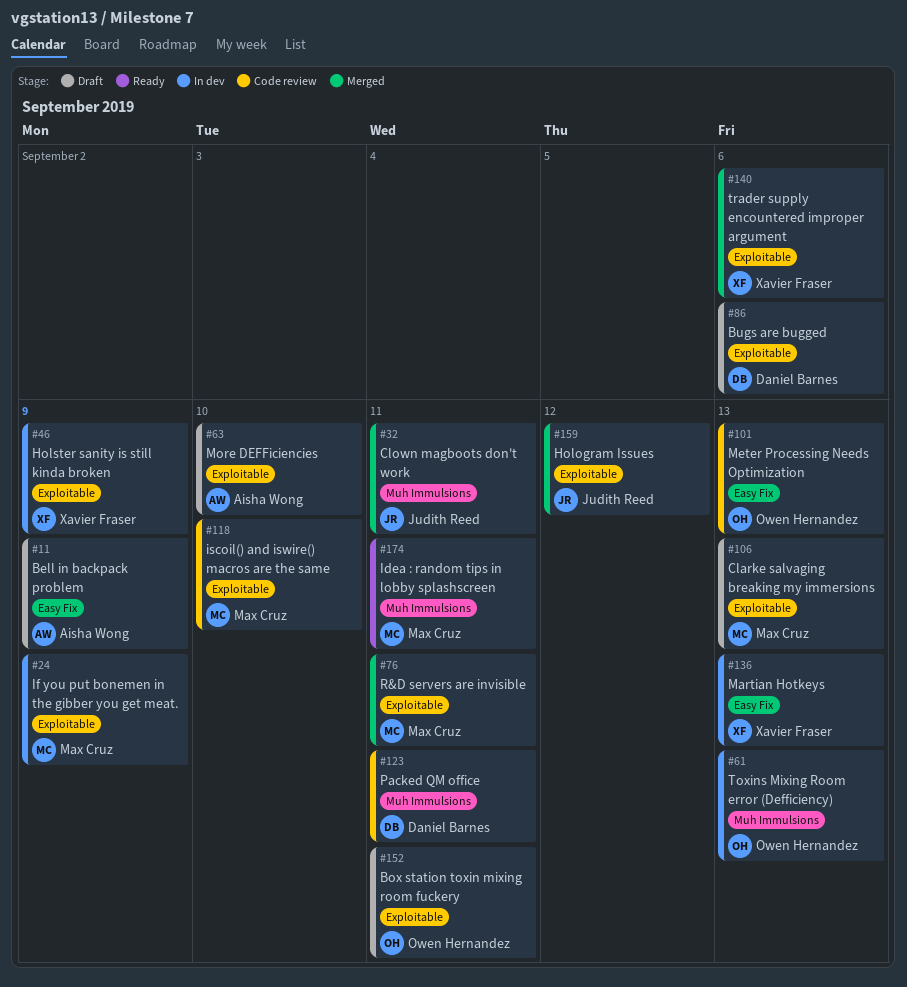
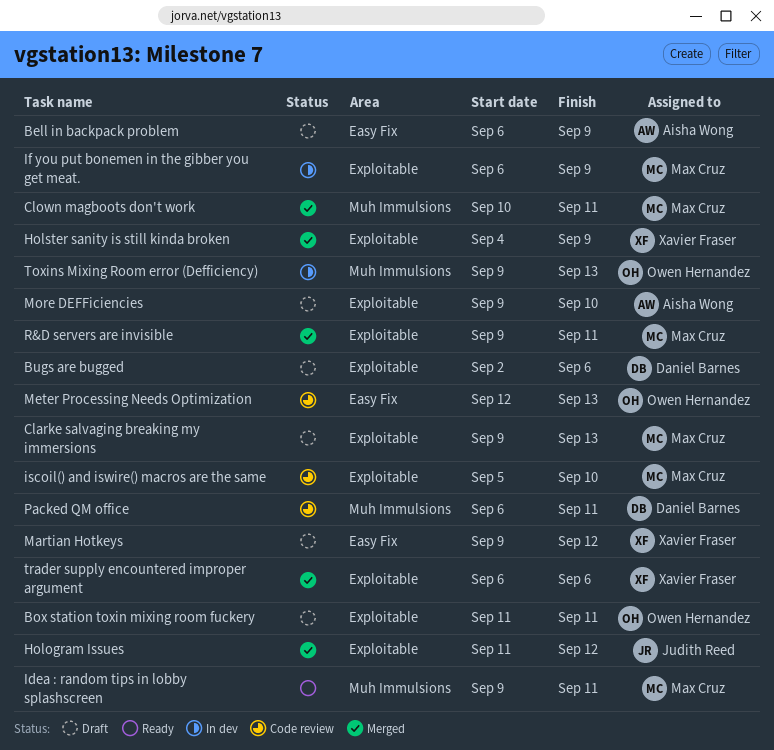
Clown magboots don't work, owner: Judith Reed -> Max Cruz
Holster sanity is still kinda broken, status: In dev -> Merged
Martian Hotkeys, status: In dev -> Draft
Martian Hotkeys, due: Sep 13 -> Sep 12

